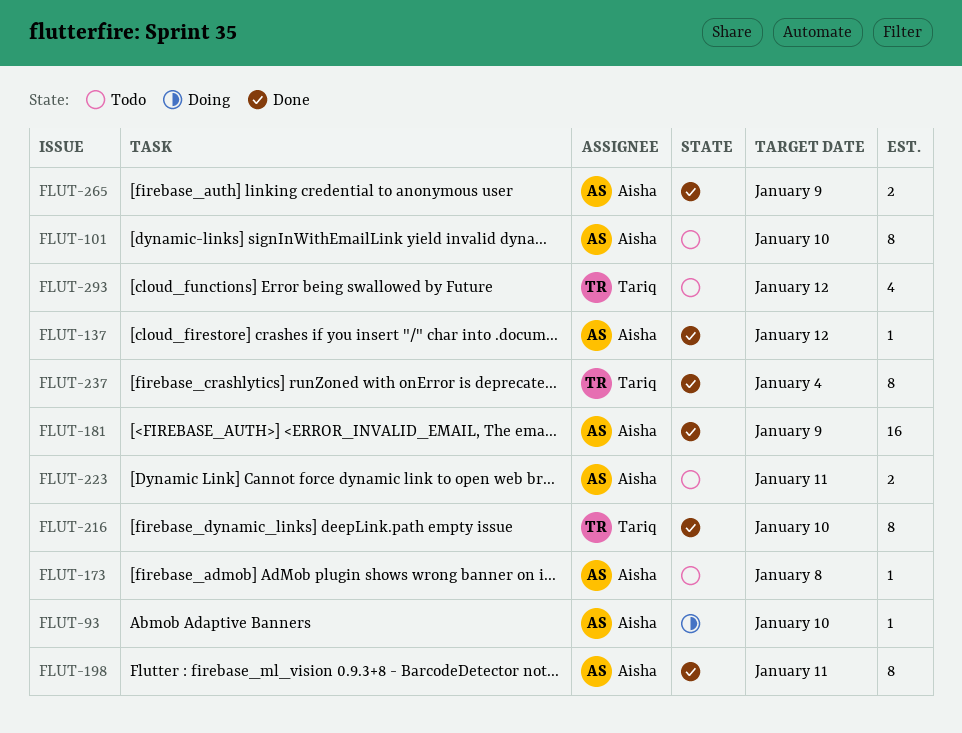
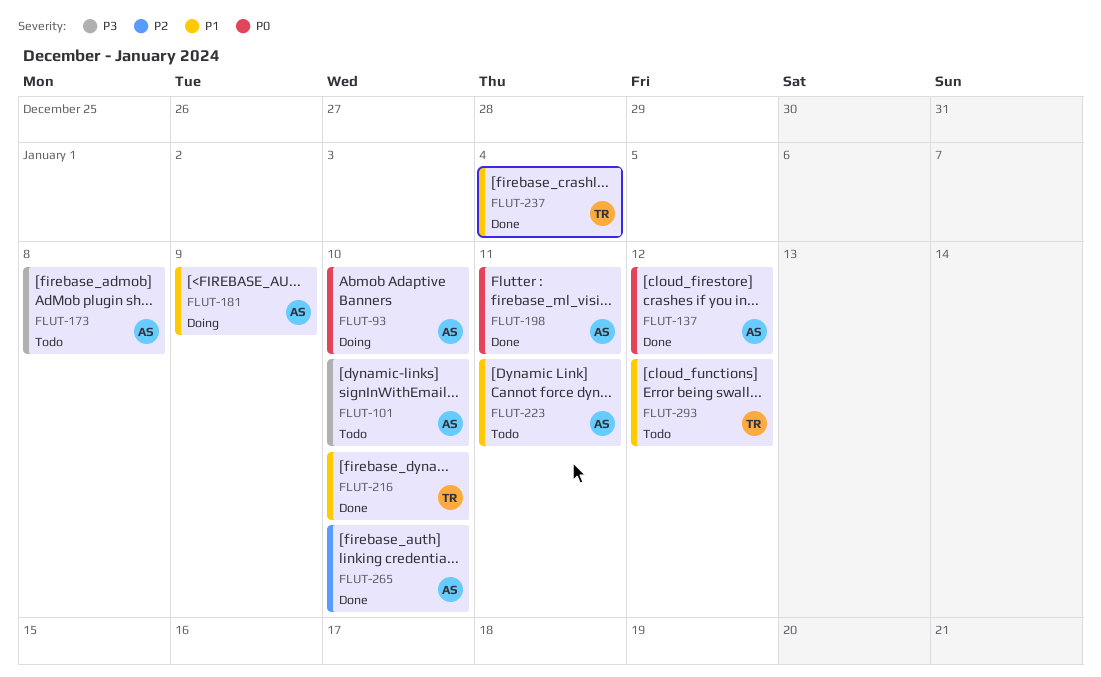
FLUT-181, status: Done -> Doing
FLUT-265, due: Jan 9 -> Jan 10

